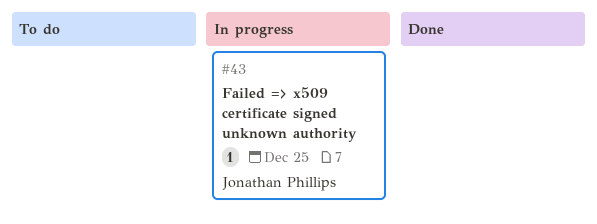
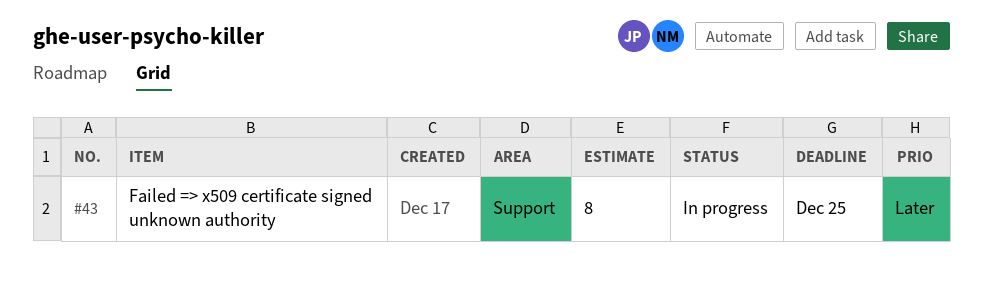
#43, estimate: 1 -> 8

